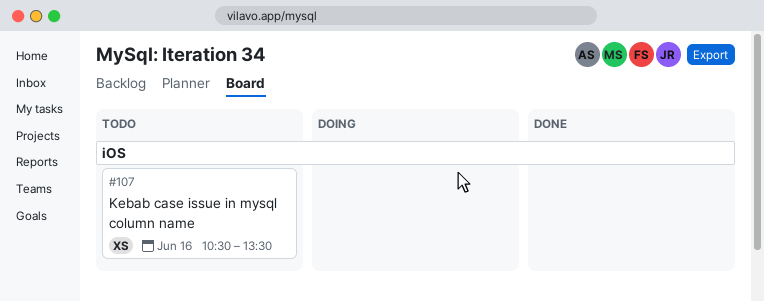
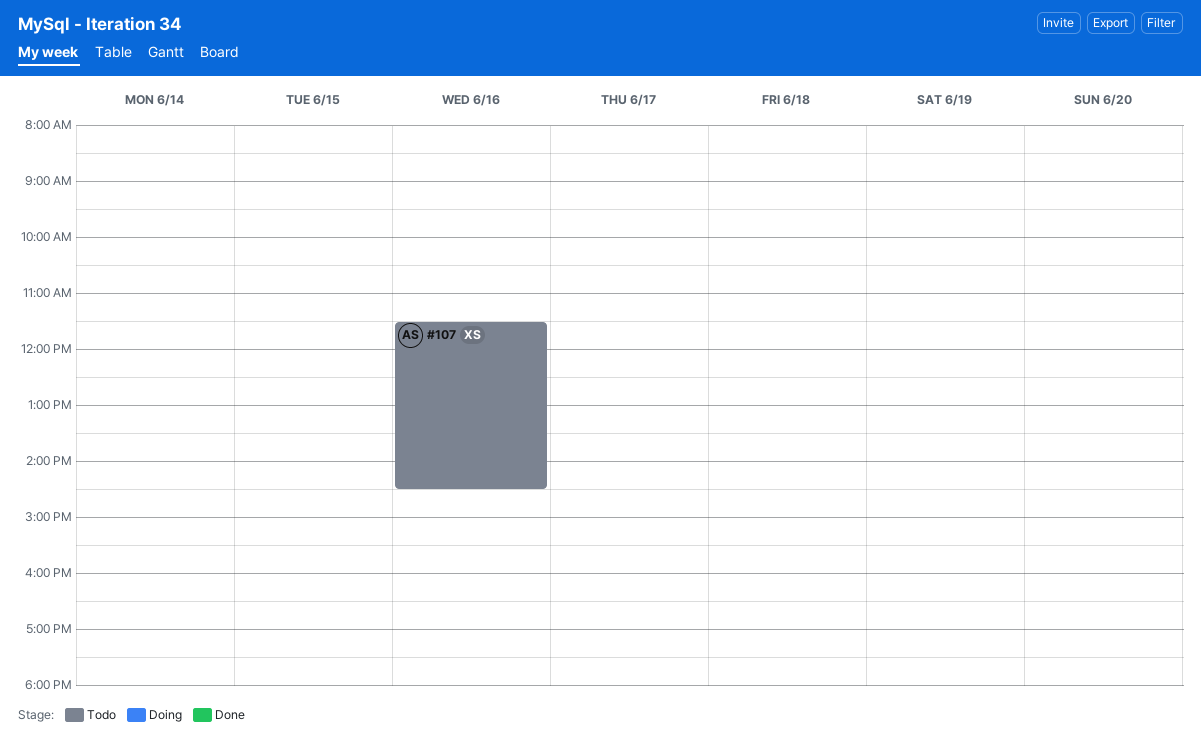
#107, begins: 10:30 -> 11:30
#107, ends: 13:30 -> 14:30

